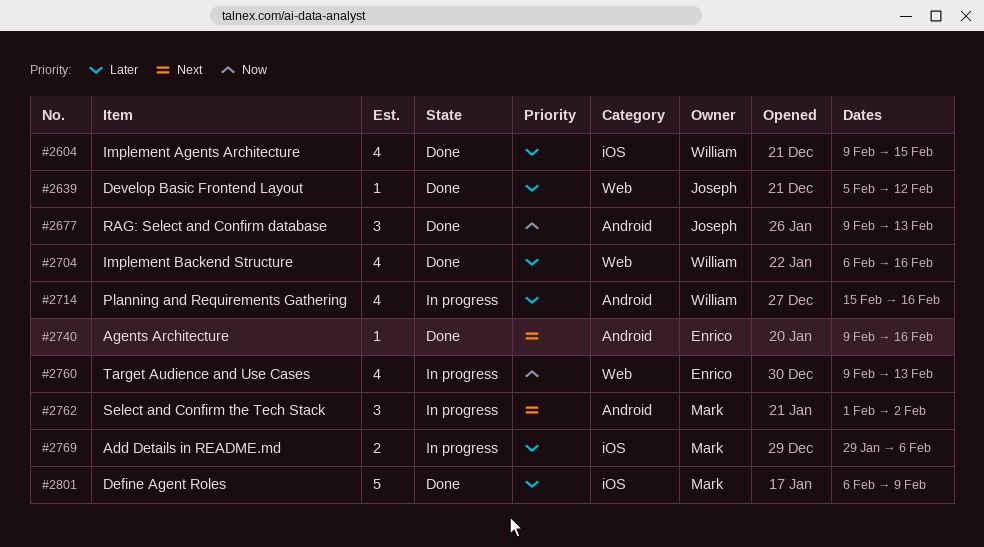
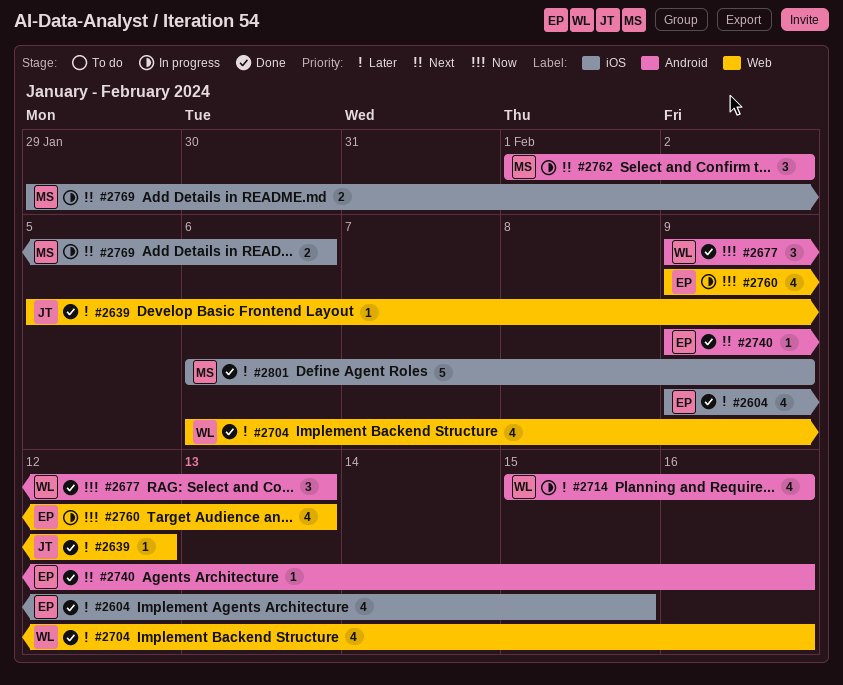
#2604, owner: William -> Enrico
#2677, owner: Joseph -> William
#2769, priority: Later -> Next

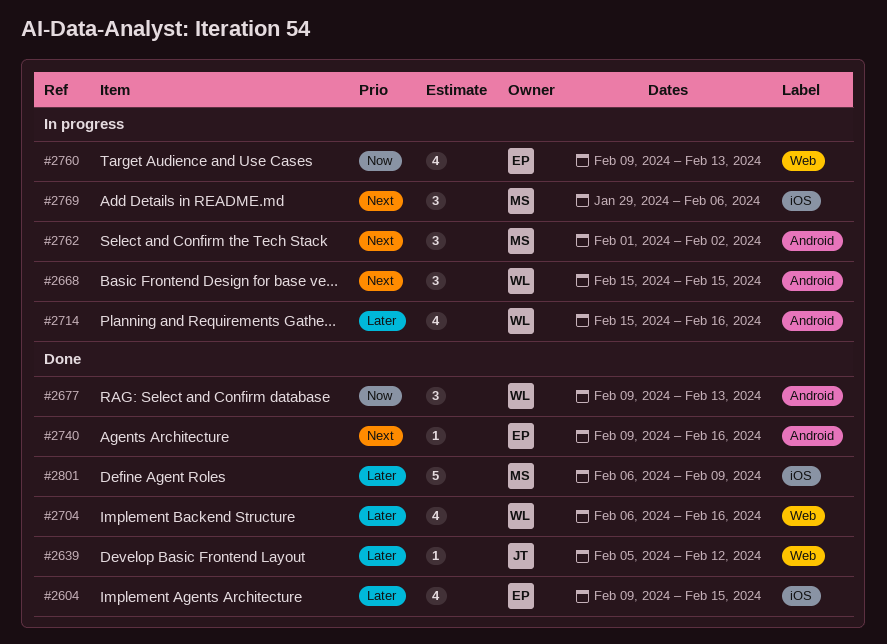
#2668: none -> present
#2769, estimate: 2 -> 3

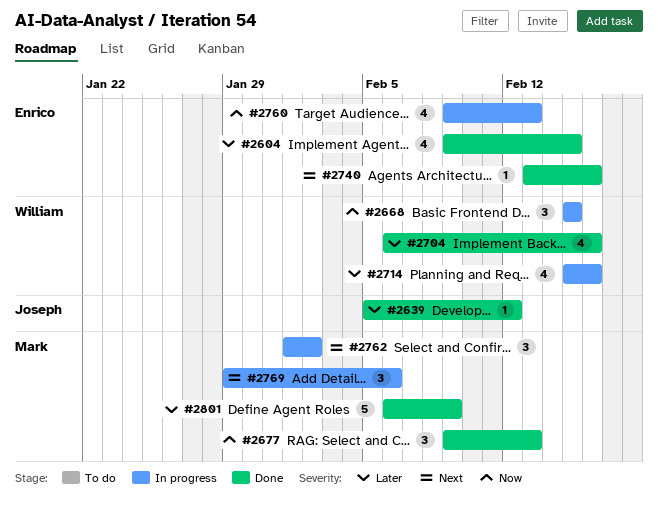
#2668, priority: Next -> Now
#2677, owner: William -> Mark
#2740, start: Feb 9 -> Feb 13

